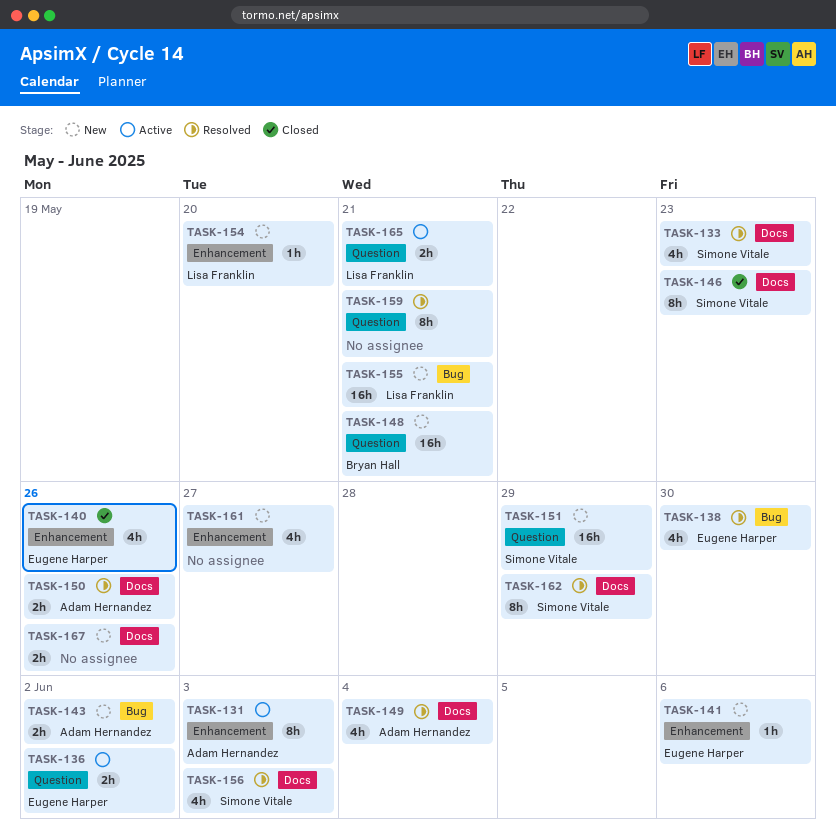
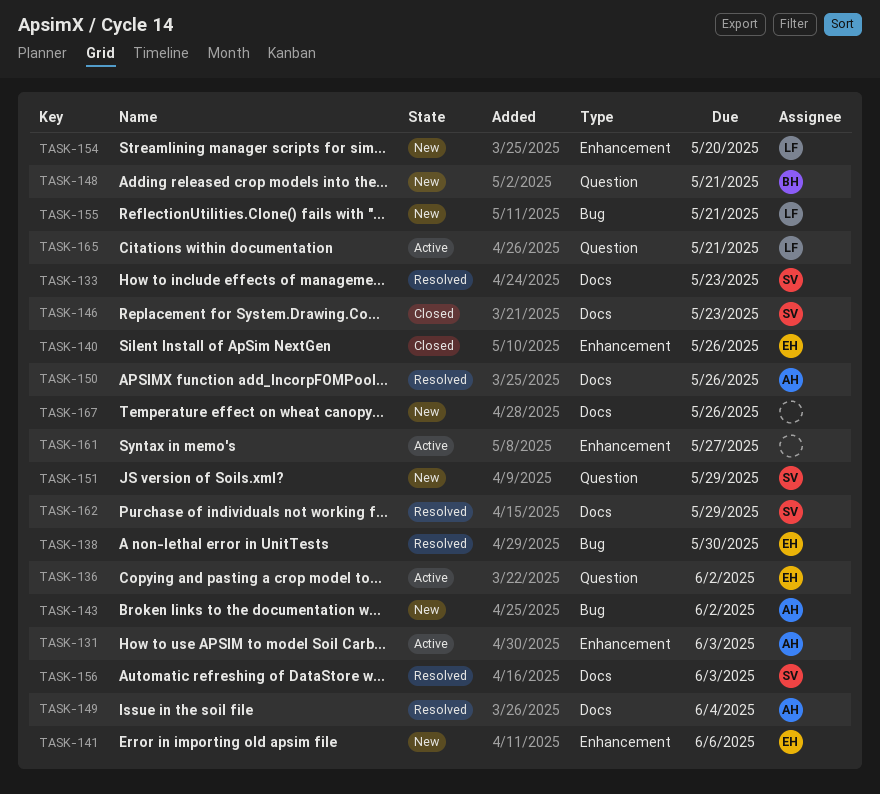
TASK-159: present -> none
TASK-161, status: New -> Active

